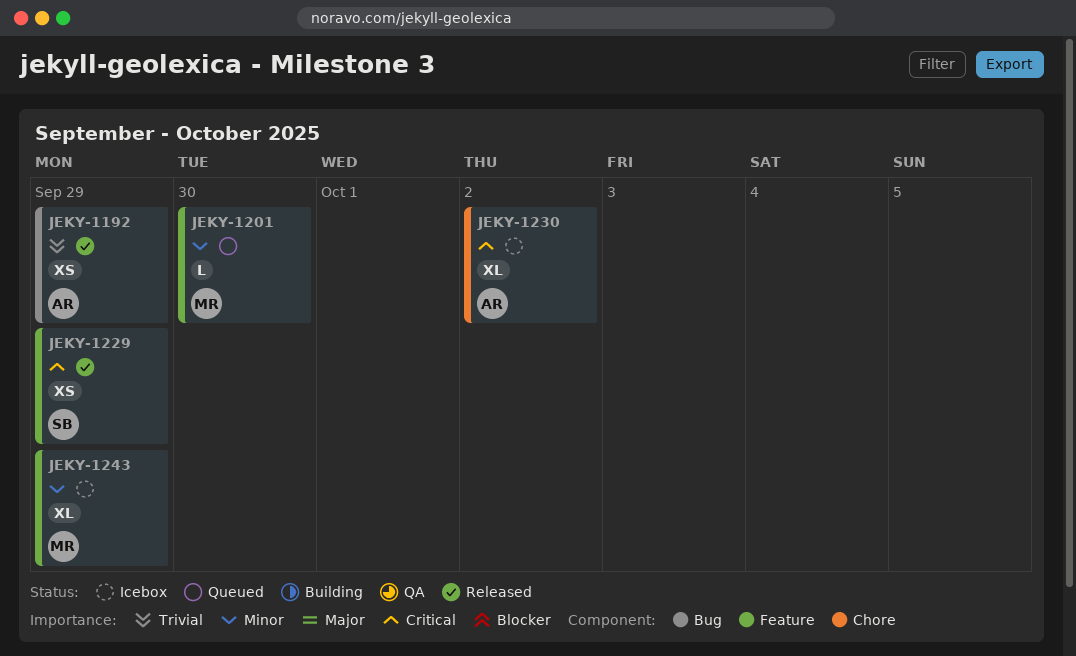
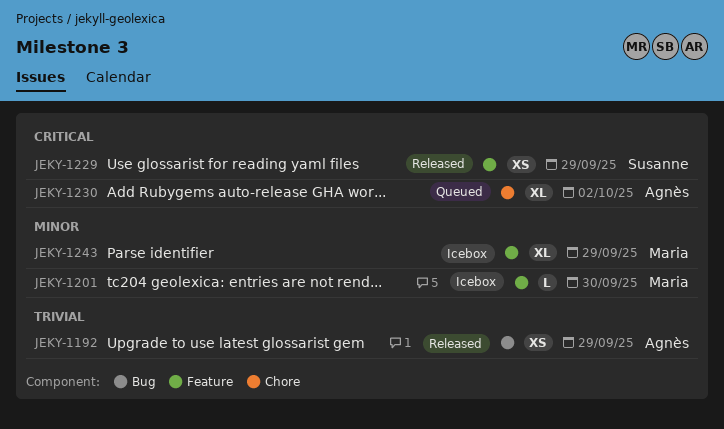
JEKY-1201, status: Queued -> Icebox
JEKY-1230, status: Icebox -> Queued

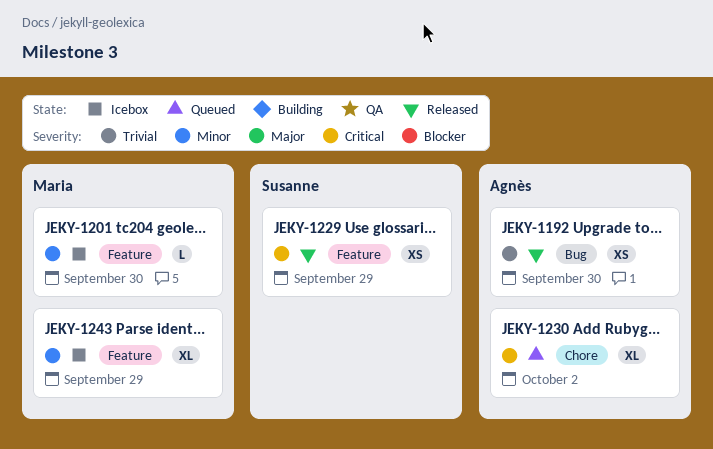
JEKY-1192, due: Sep 29 -> Sep 30

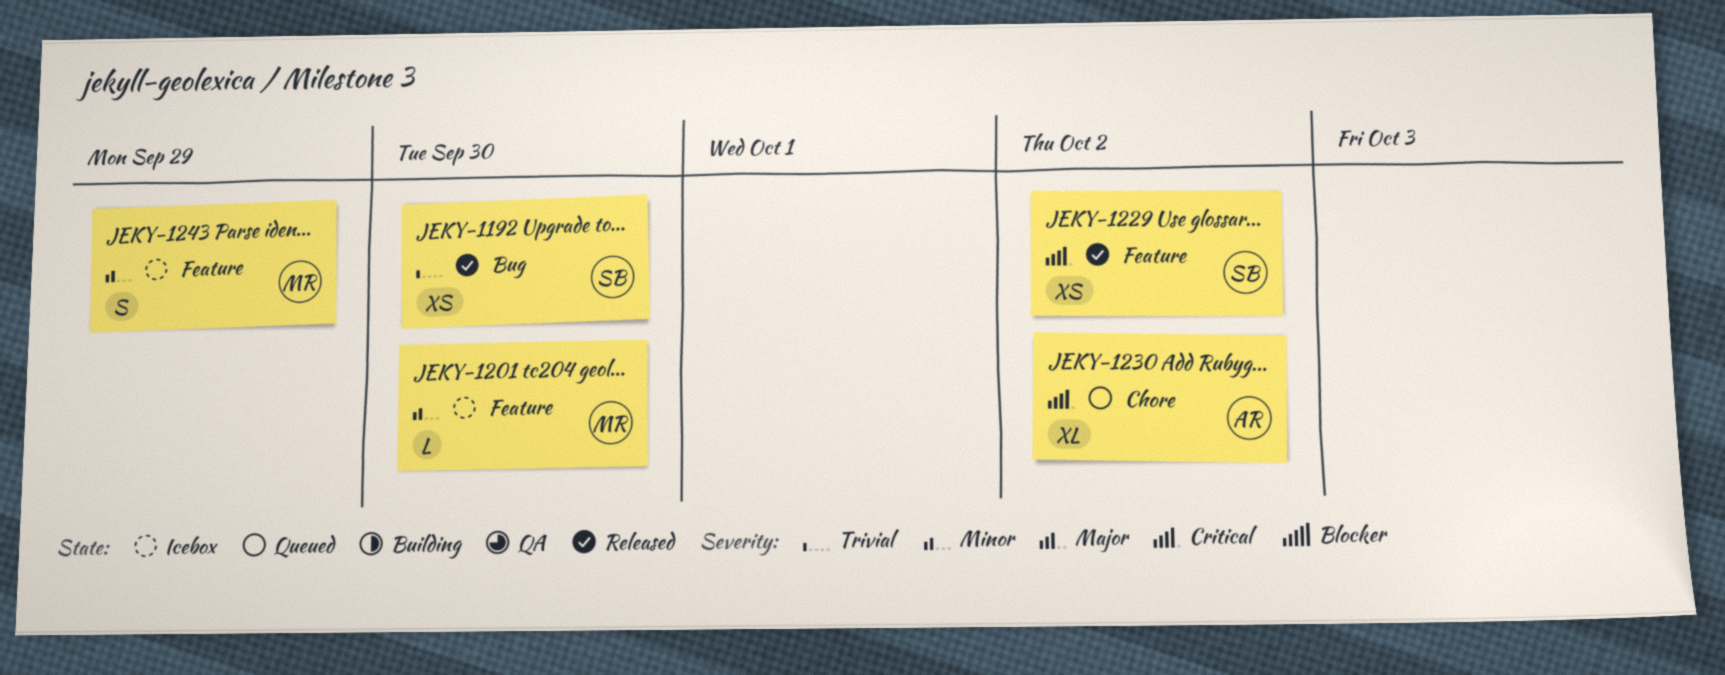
JEKY-1192, owner: Agnès -> Susanne
JEKY-1229, due: Sep 29 -> Oct 2
JEKY-1243, estimate: XL -> S

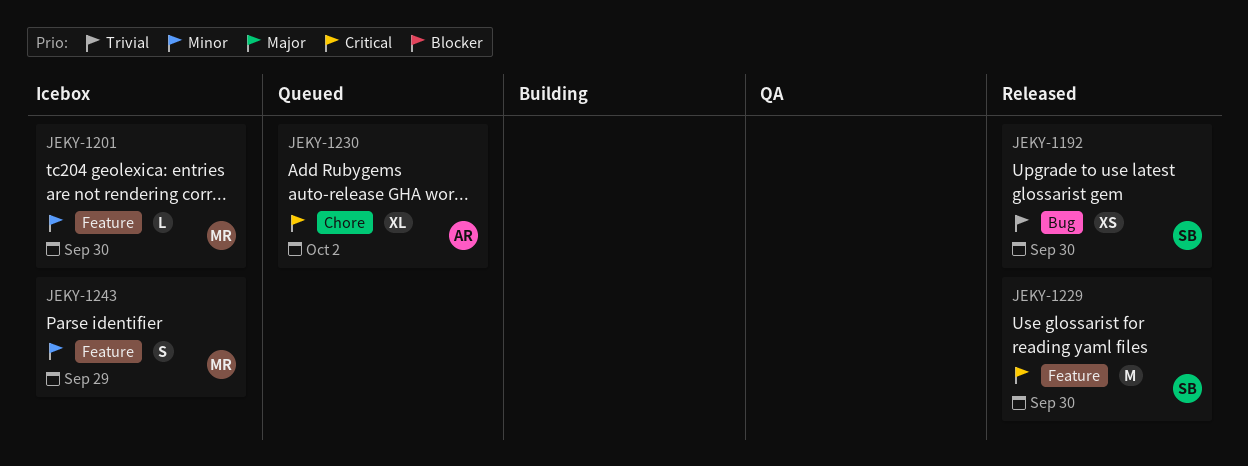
JEKY-1229, estimate: XS -> M
JEKY-1229, due: Oct 2 -> Sep 30

